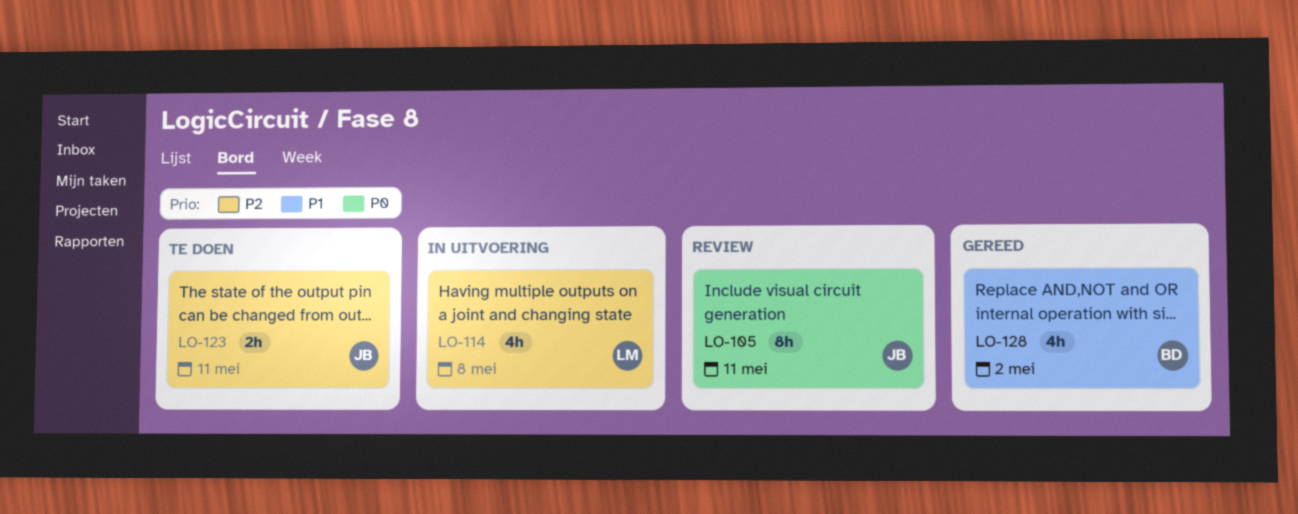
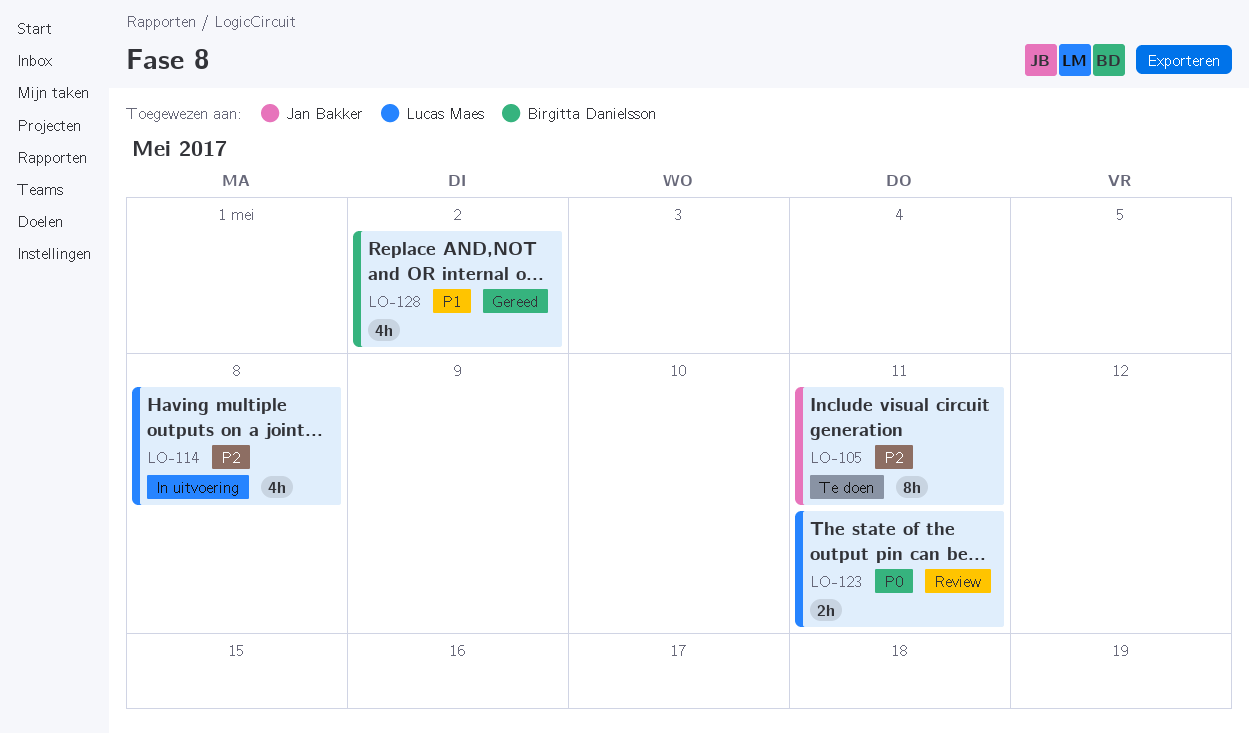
LO-105, status: Review -> Te doen
LO-105, priority: P0 -> P2
LO-123, status: Te doen -> Review
LO-123, owner: Jan Bakker -> Lucas Maes
LO-123, priority: P2 -> P0

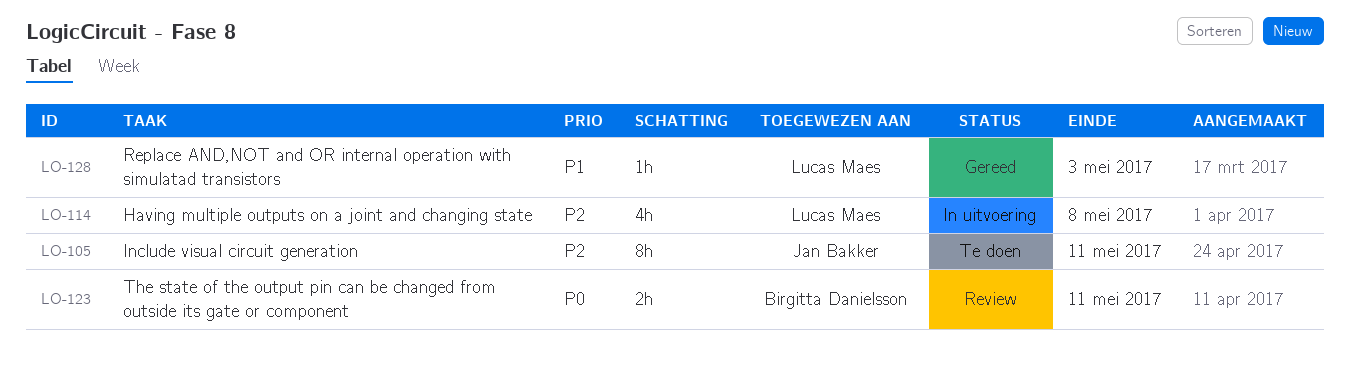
LO-123, owner: Lucas Maes -> Birgitta Danielsson
LO-128, owner: Birgitta Danielsson -> Lucas Maes
LO-128, estimate: 4h -> 1h
LO-128, due: May 2 -> May 3

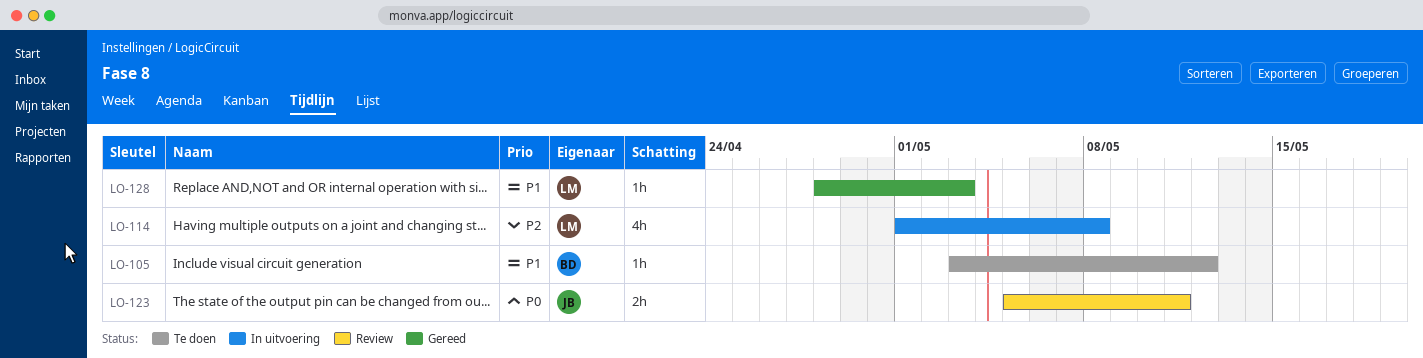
LO-105, owner: Jan Bakker -> Birgitta Danielsson
LO-105, priority: P2 -> P1
LO-105, estimate: 8h -> 1h
LO-105, due: May 11 -> May 12
LO-123, owner: Birgitta Danielsson -> Jan Bakker

